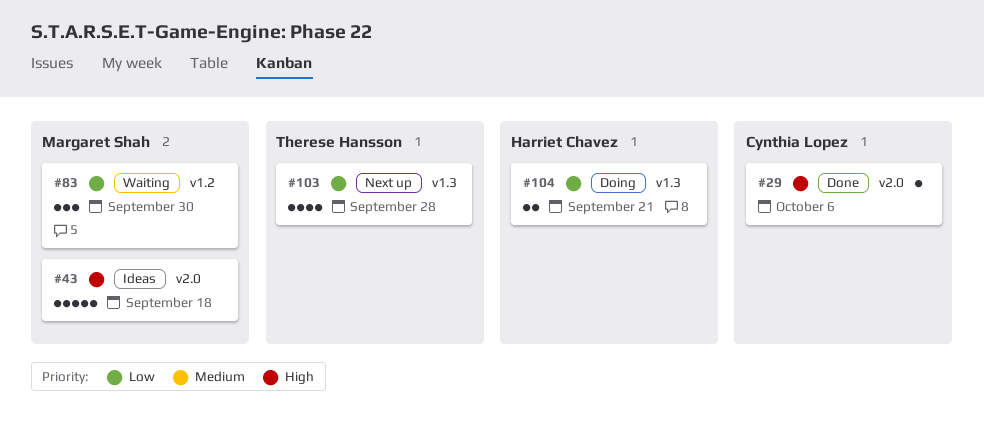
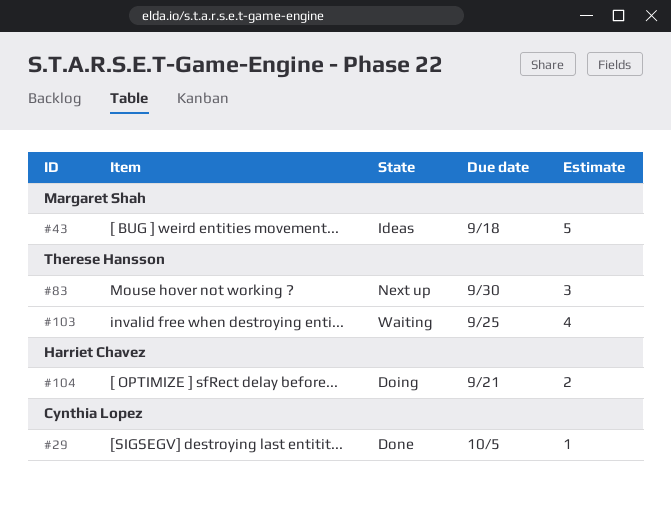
#29, due: Oct 6 -> Oct 5
#83, status: Waiting -> Next up
#83, owner: Margaret Shah -> Therese Hansson
#103, status: Next up -> Waiting
#103, due: Sep 28 -> Sep 25

